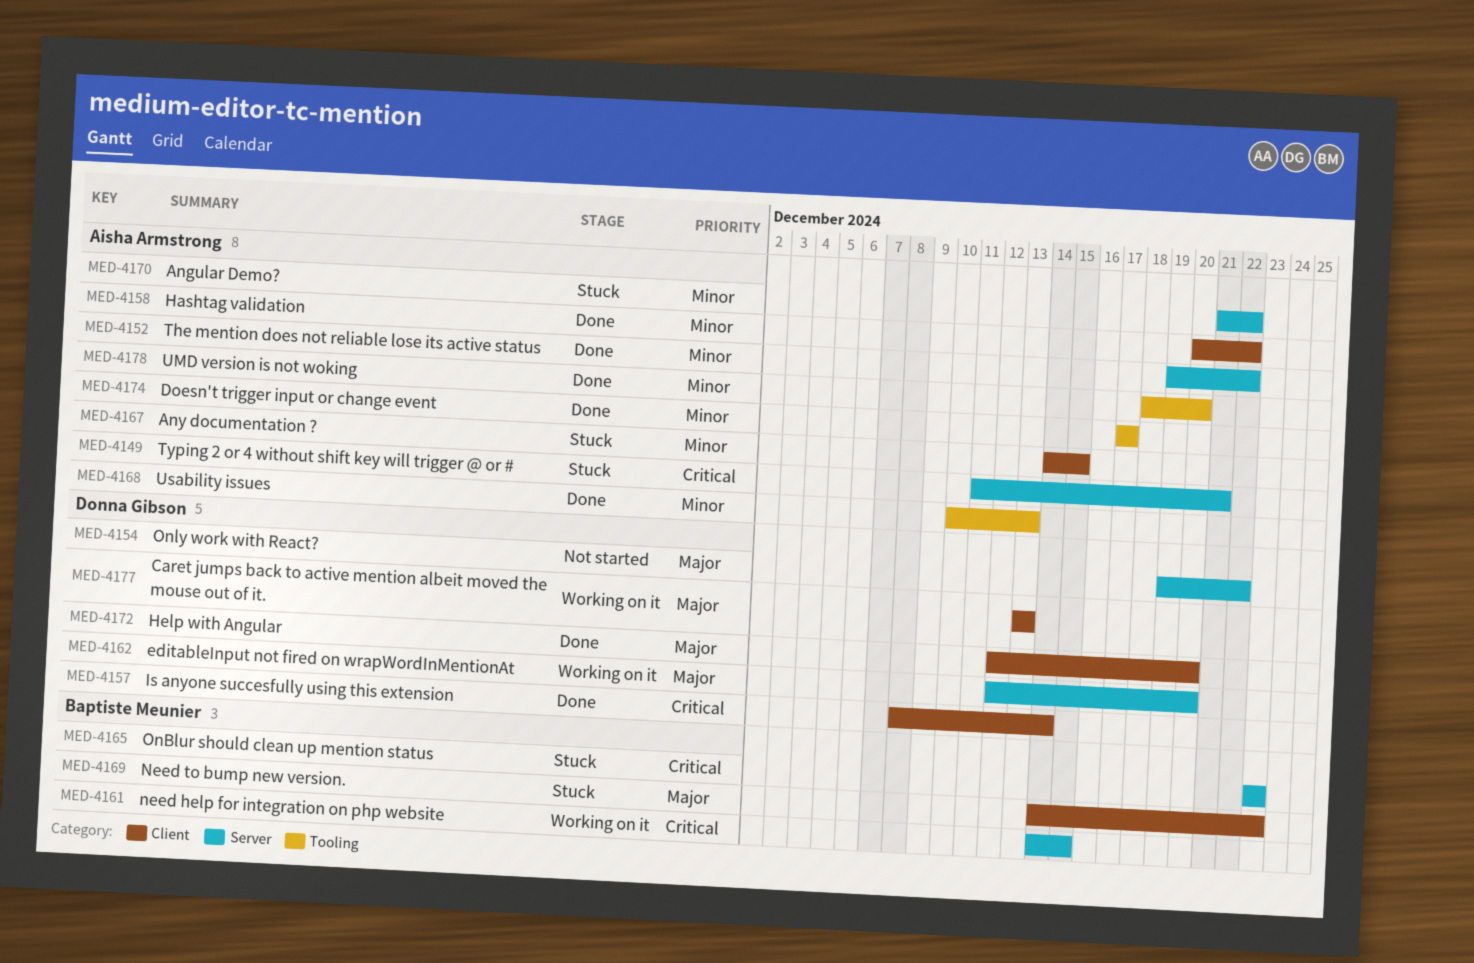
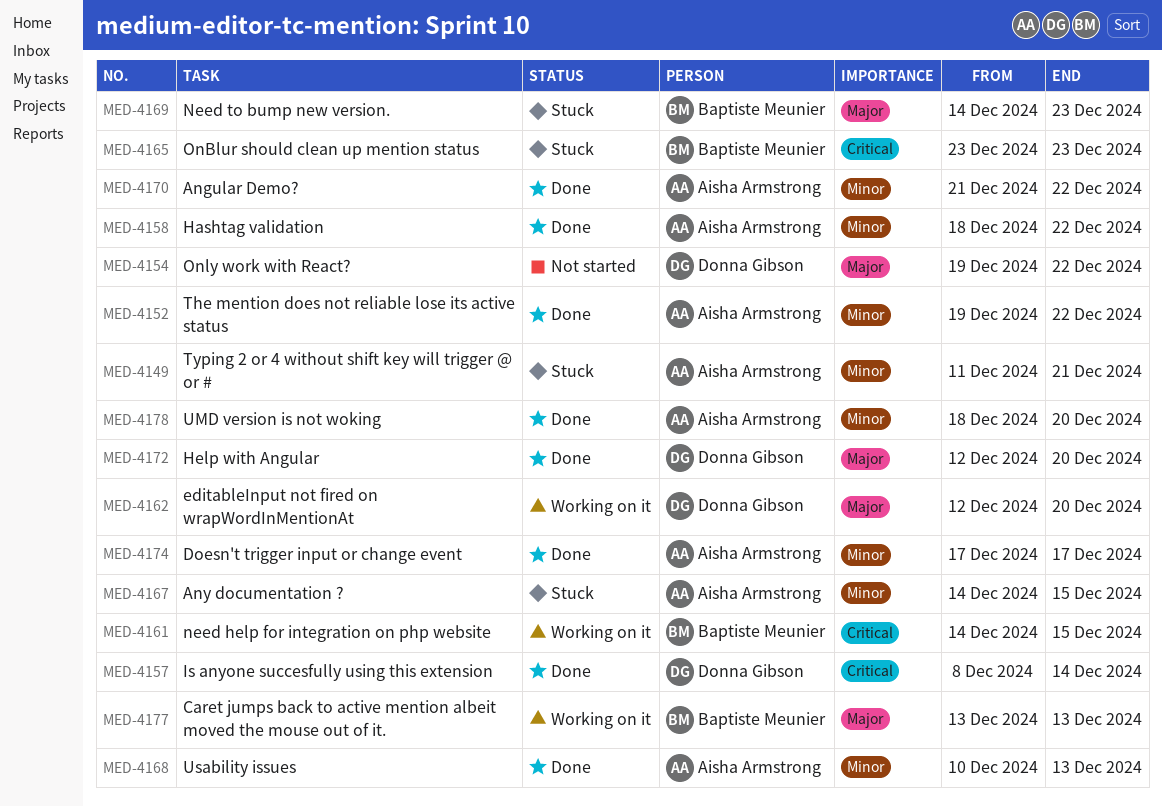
MED-4149, priority: Critical -> Minor
MED-4158, start: Dec 20 -> Dec 18
MED-4170, status: Stuck -> Done
MED-4177, owner: Donna Gibson -> Baptiste Meunier

